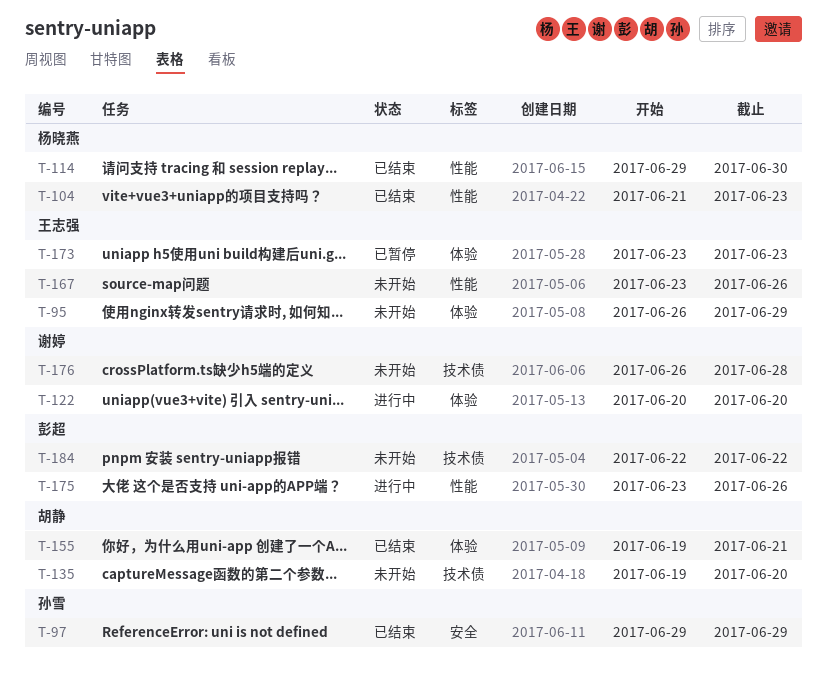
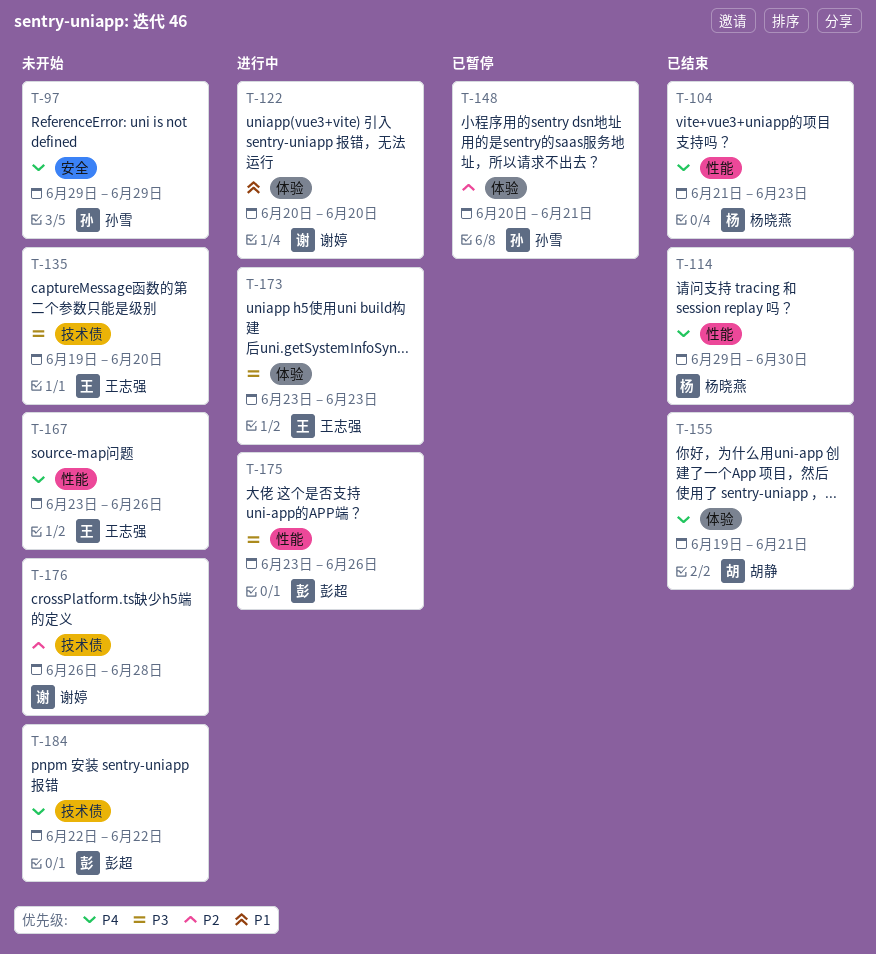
T-95: present -> none
T-97, status: 已结束 -> 未开始
T-135, owner: 胡静 -> 王志强
T-148: none -> present
T-173, status: 已暂停 -> 进行中

